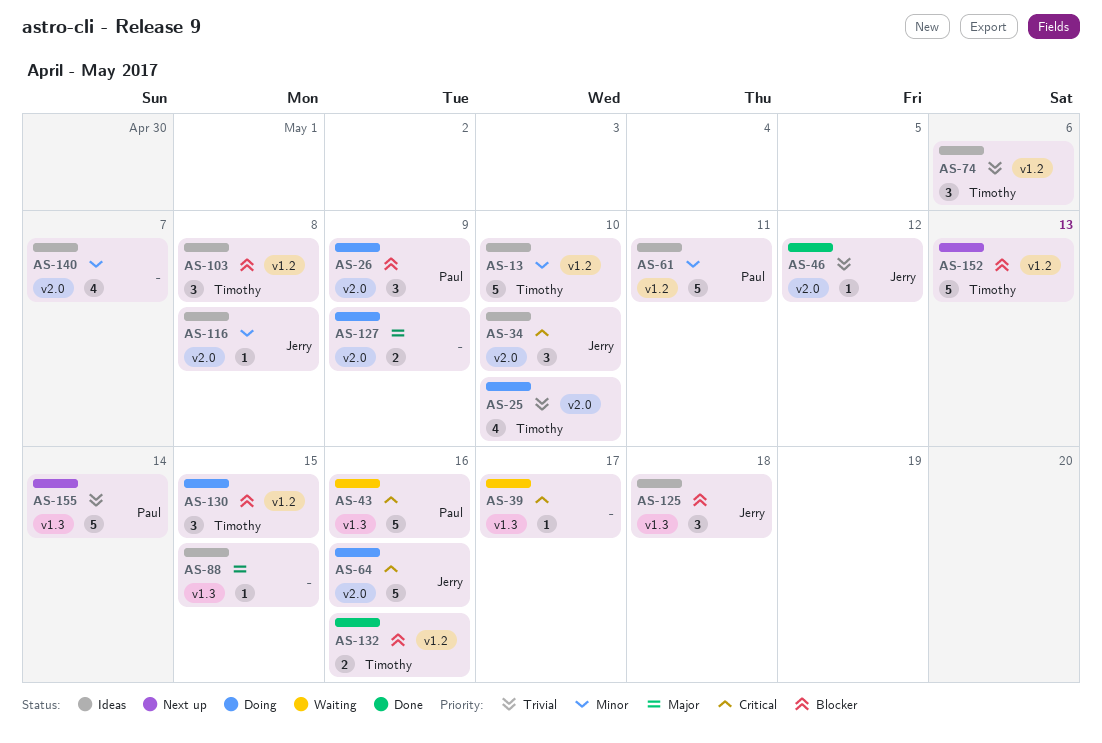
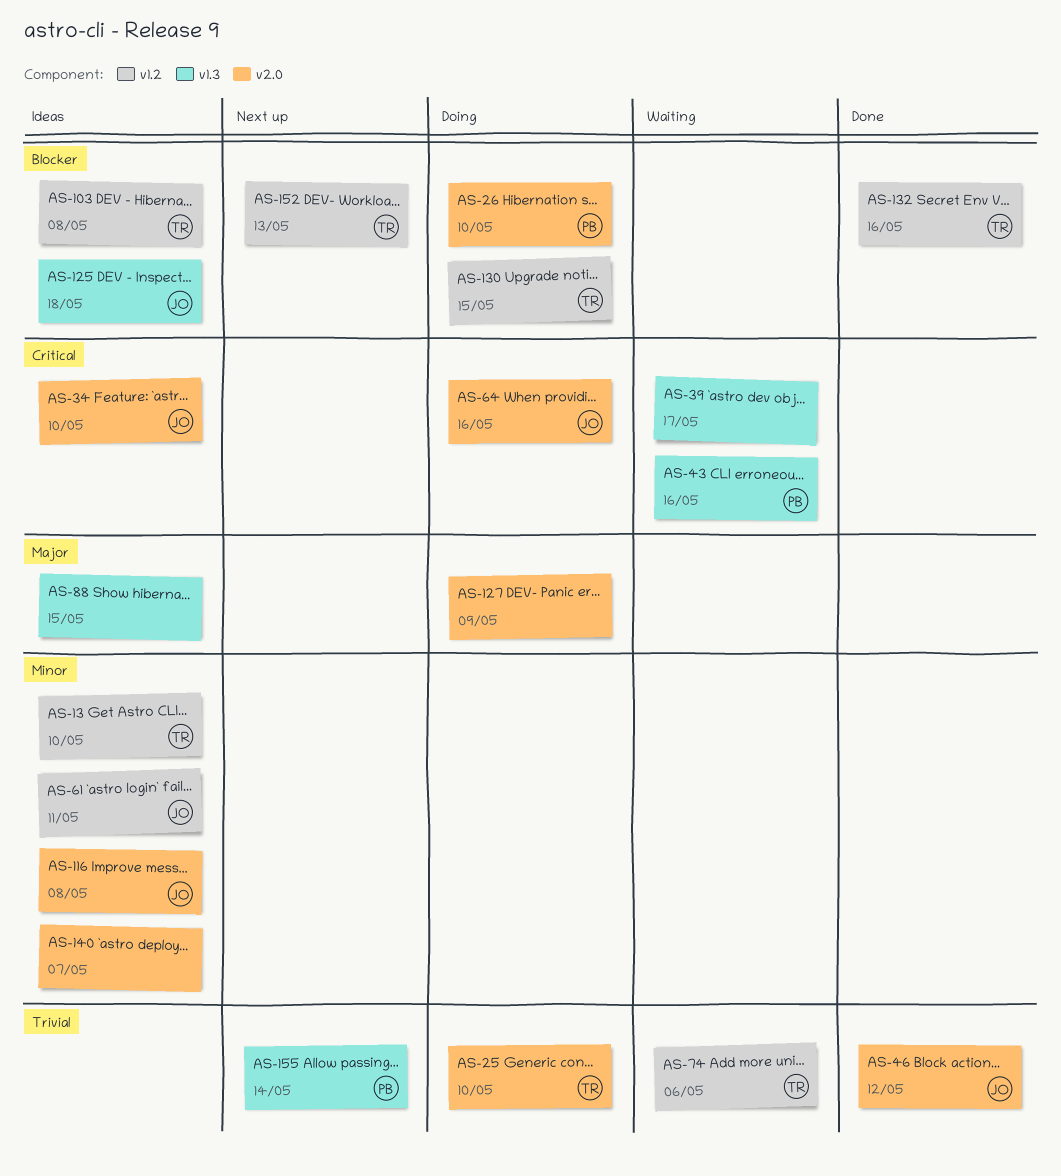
AS-26, due: May 9 -> May 10
AS-61, owner: Paul -> Jerry
AS-74, status: Ideas -> Waiting

